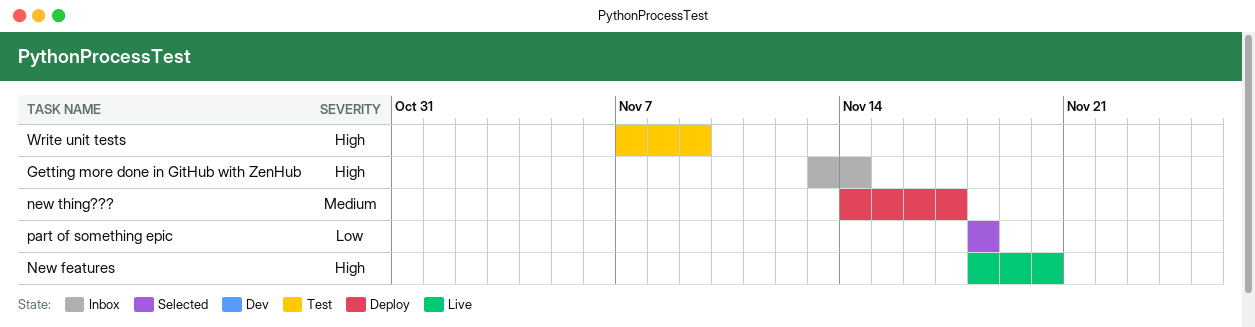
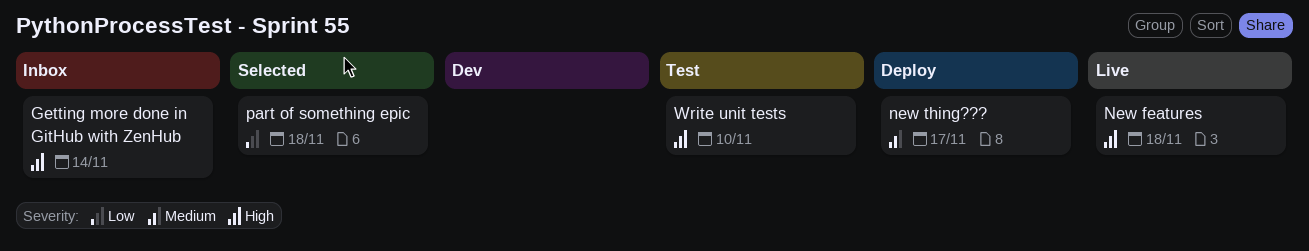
New features, due: Nov 20 -> Nov 18
Write unit tests, due: Nov 9 -> Nov 10

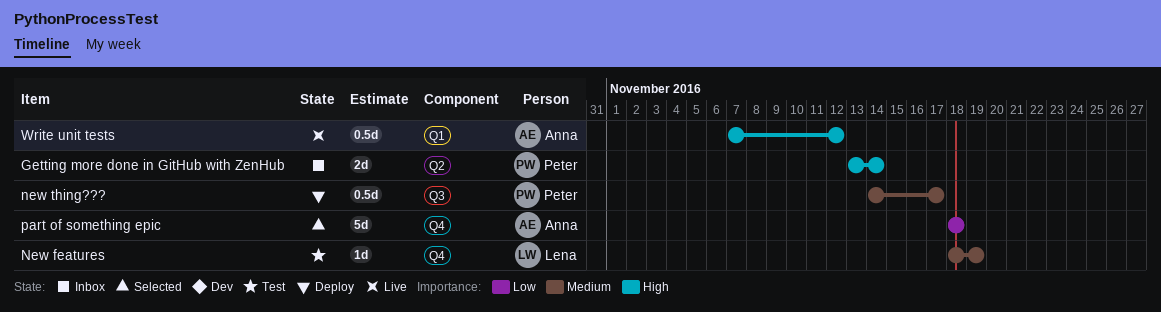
New features, status: Live -> Test
New features, priority: High -> Medium
New features, due: Nov 18 -> Nov 19
Write unit tests, status: Test -> Live
Write unit tests, due: Nov 10 -> Nov 12

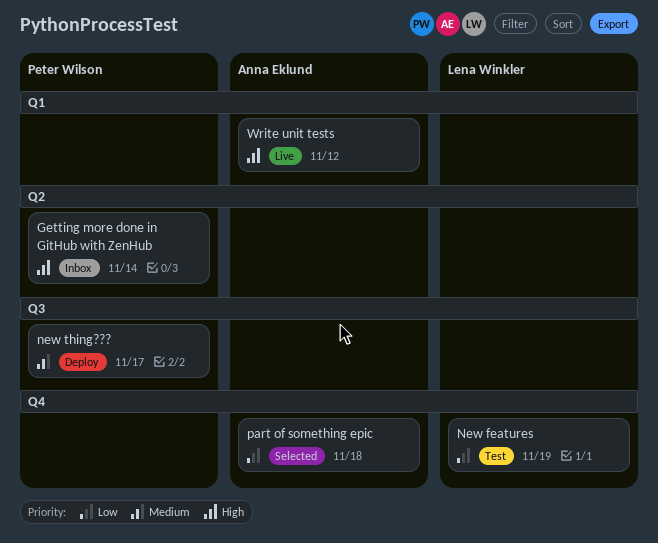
New features, priority: Medium -> Low

